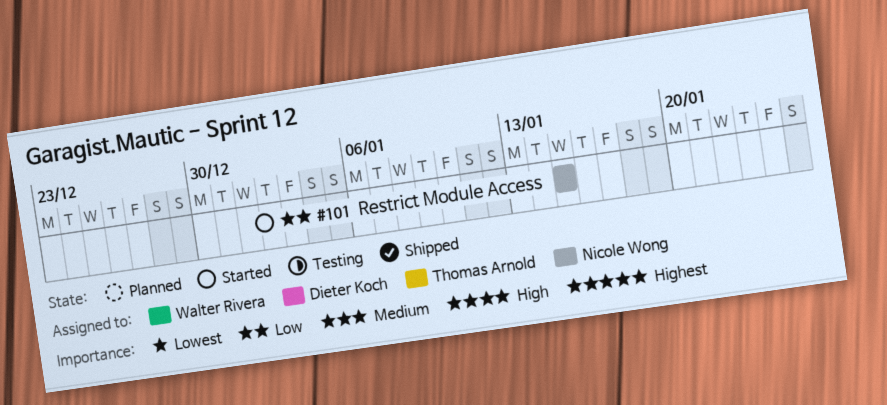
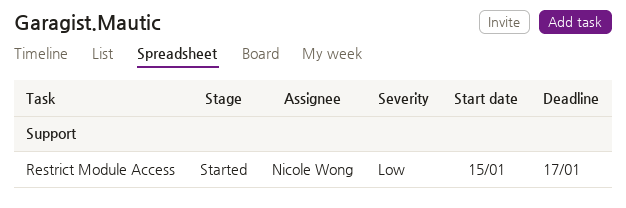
Restrict Module Access, due: Jan 15 -> Jan 17

